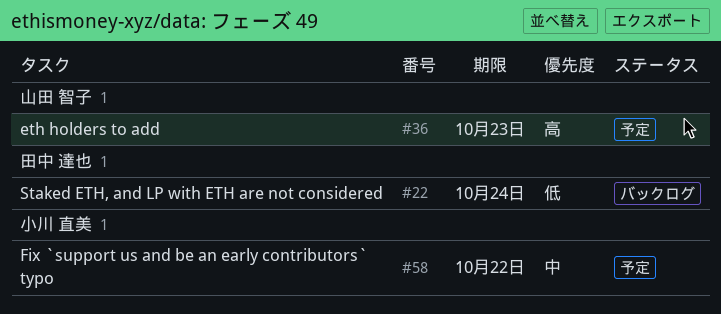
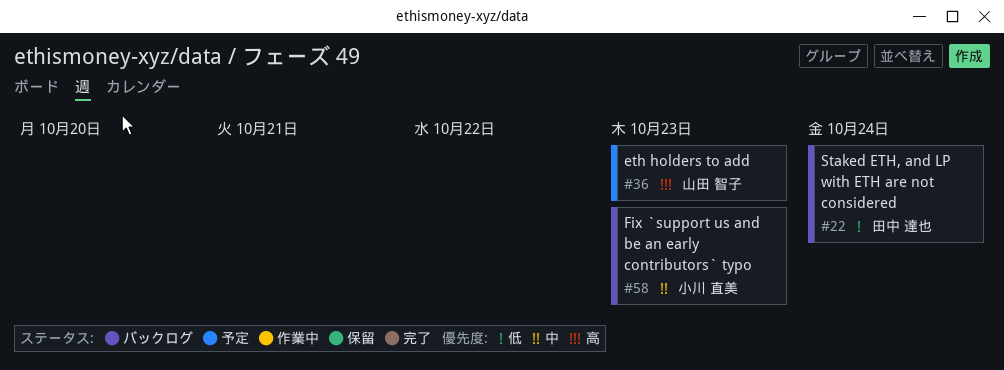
#58, status: 予定 -> バックログ
#58, due: Oct 22 -> Oct 23

